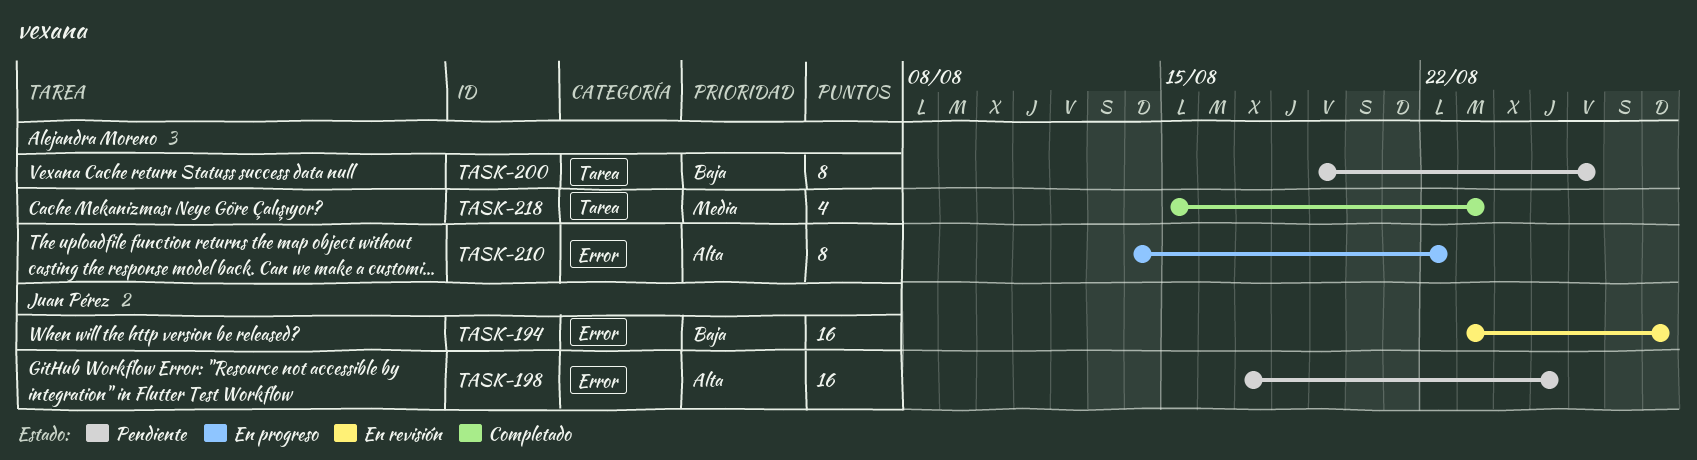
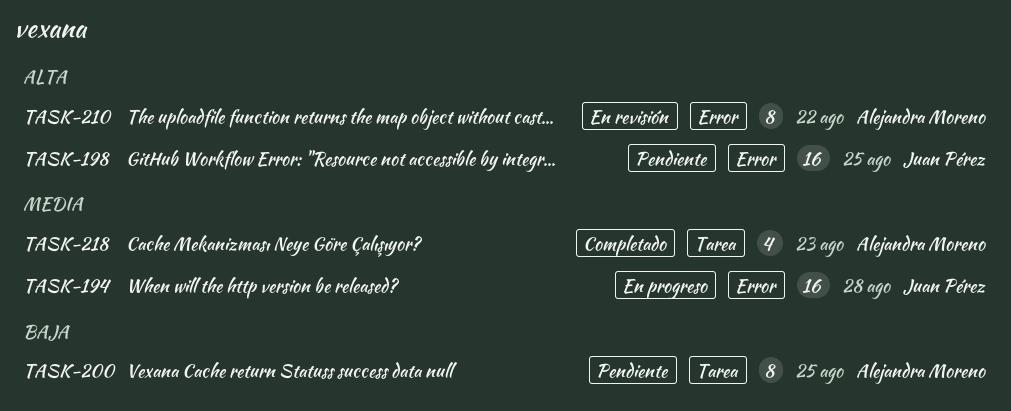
TASK-194, status: En revisión -> En progreso
TASK-194, priority: Baja -> Media
TASK-200, due: Aug 26 -> Aug 25
TASK-210, status: En progreso -> En revisión

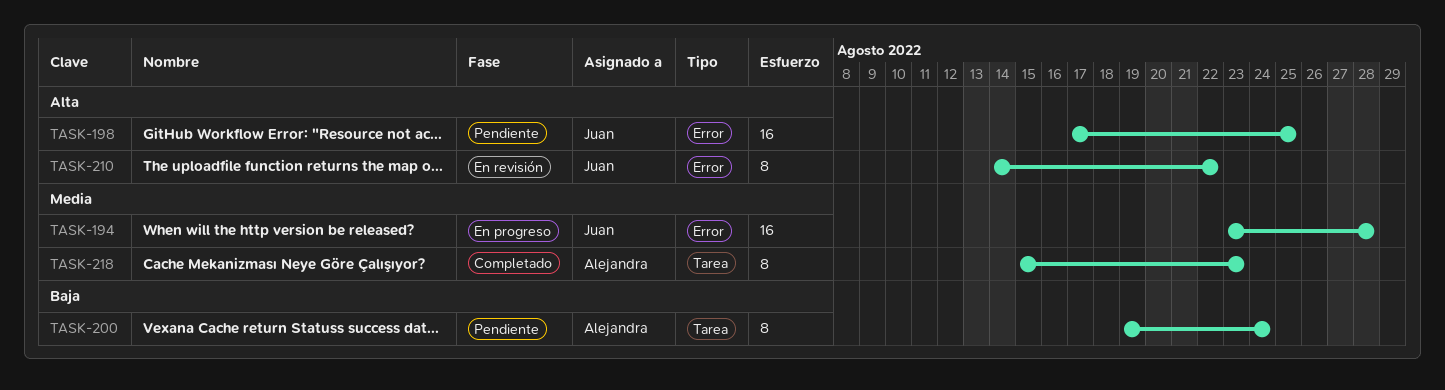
TASK-200, due: Aug 25 -> Aug 24
TASK-210, owner: Alejandra Moreno -> Juan Pérez
TASK-218, estimate: 4 -> 8

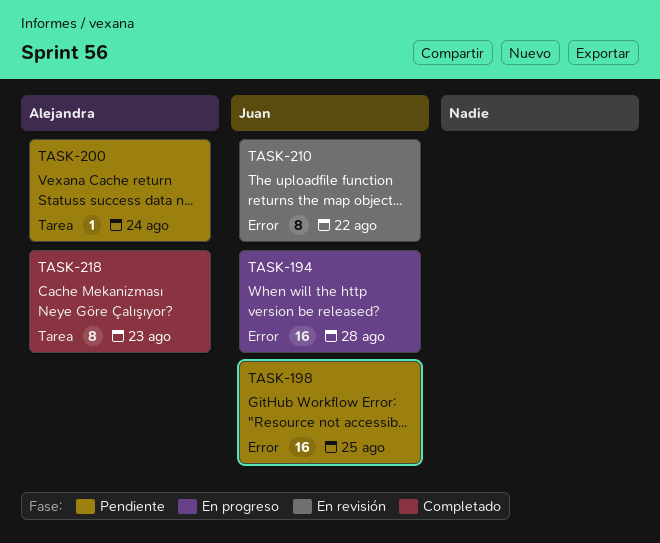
TASK-200, estimate: 8 -> 1

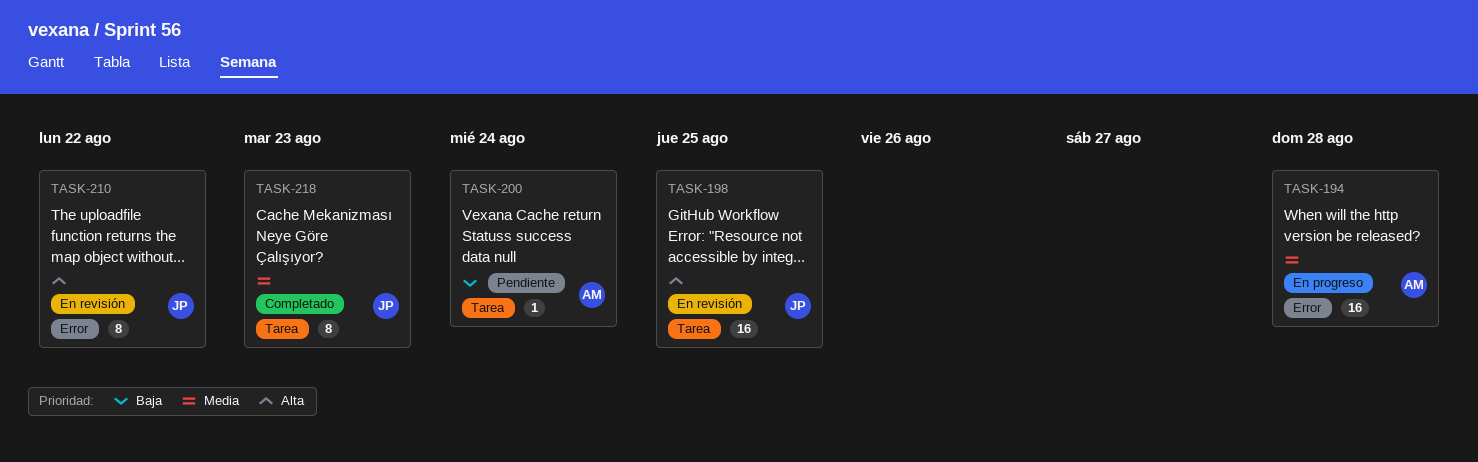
TASK-194, owner: Juan -> Alejandra
TASK-198, status: Pendiente -> En revisión
TASK-198, label: Error -> Tarea
TASK-218, owner: Alejandra -> Juan

